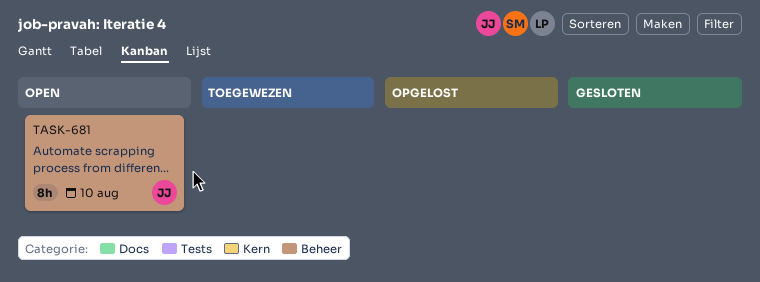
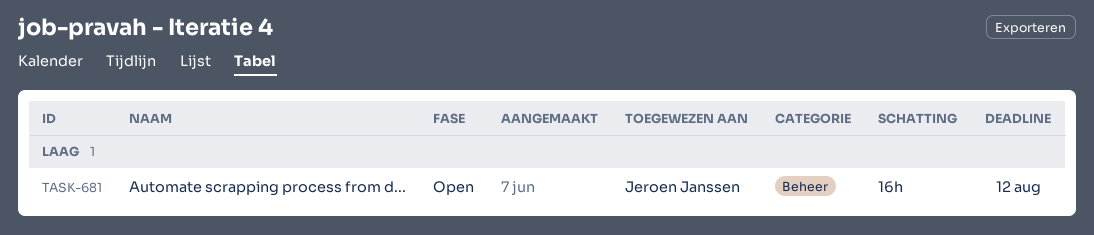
TASK-681, estimate: 8h -> 16h
TASK-681, due: Aug 10 -> Aug 12

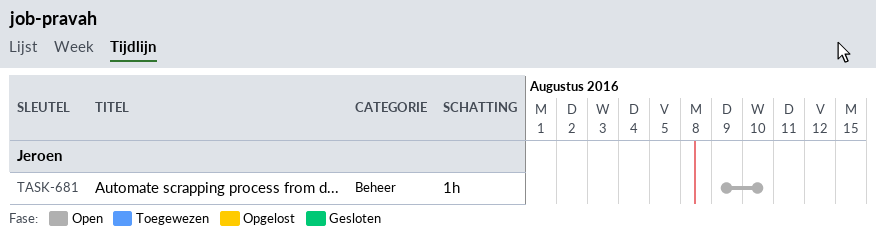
TASK-681, estimate: 16h -> 1h
TASK-681, due: Aug 12 -> Aug 10

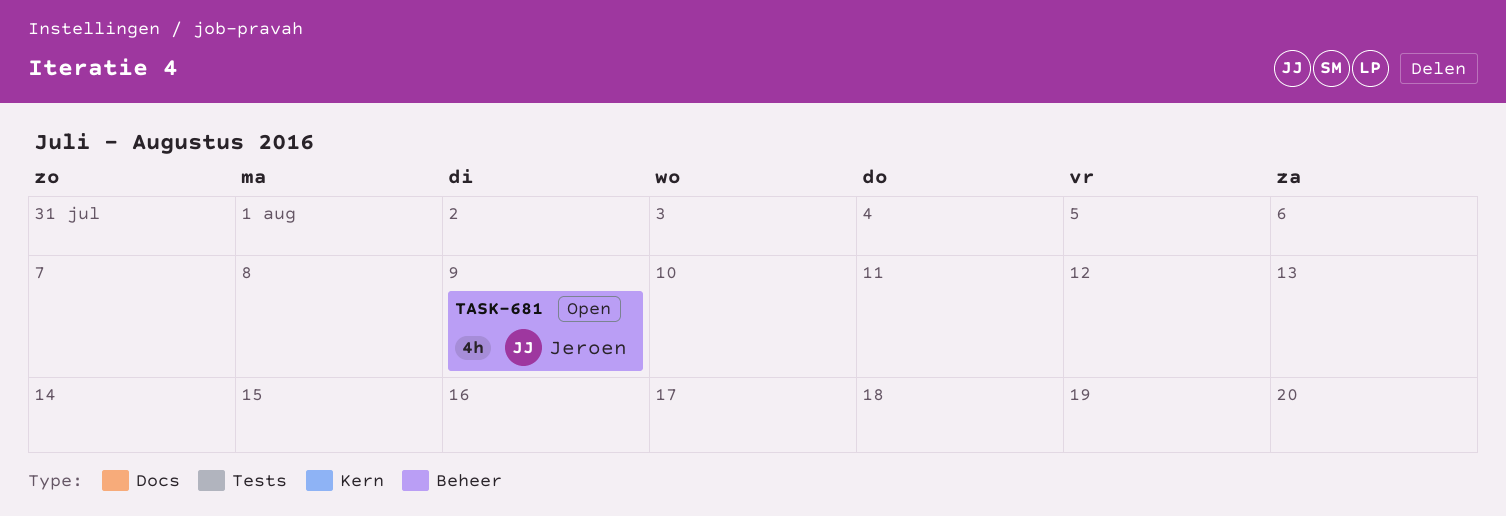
TASK-681, estimate: 1h -> 4h
TASK-681, due: Aug 10 -> Aug 9

